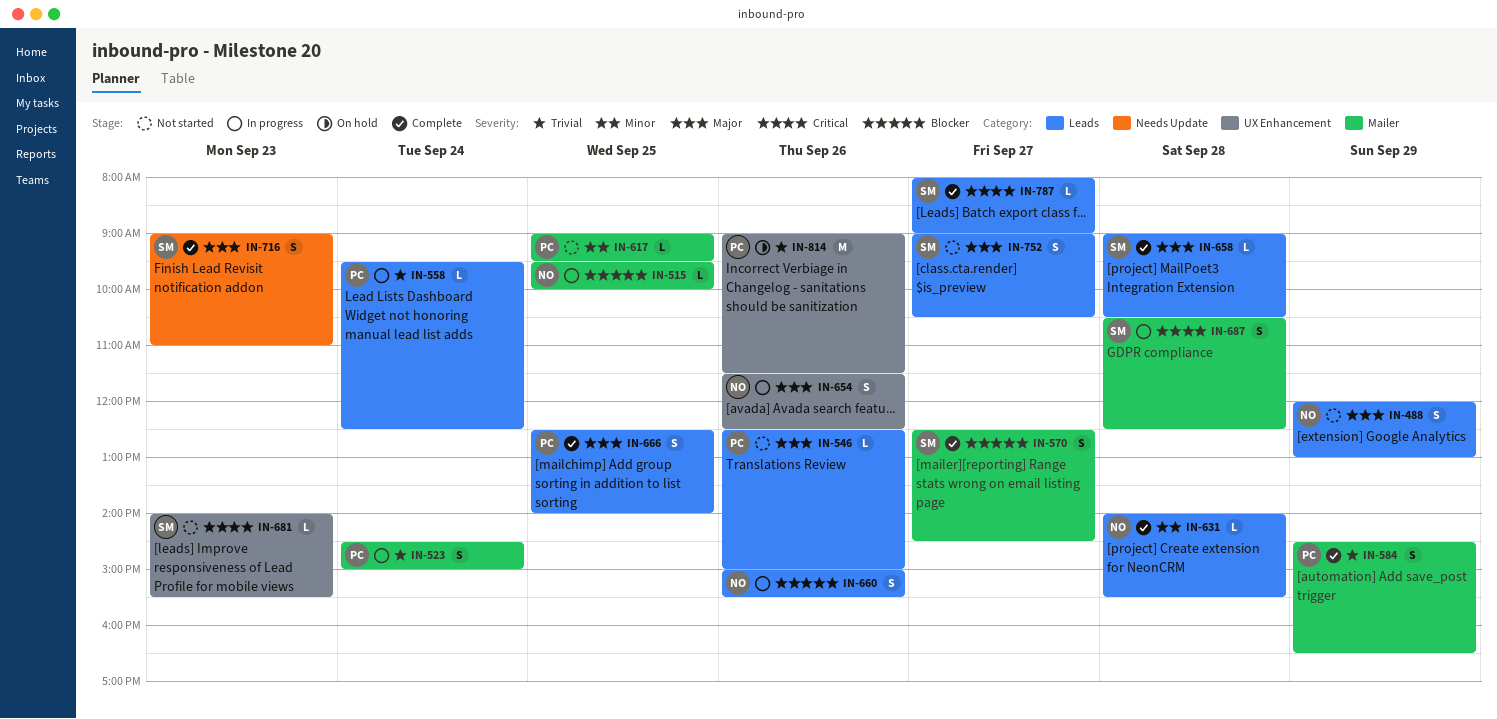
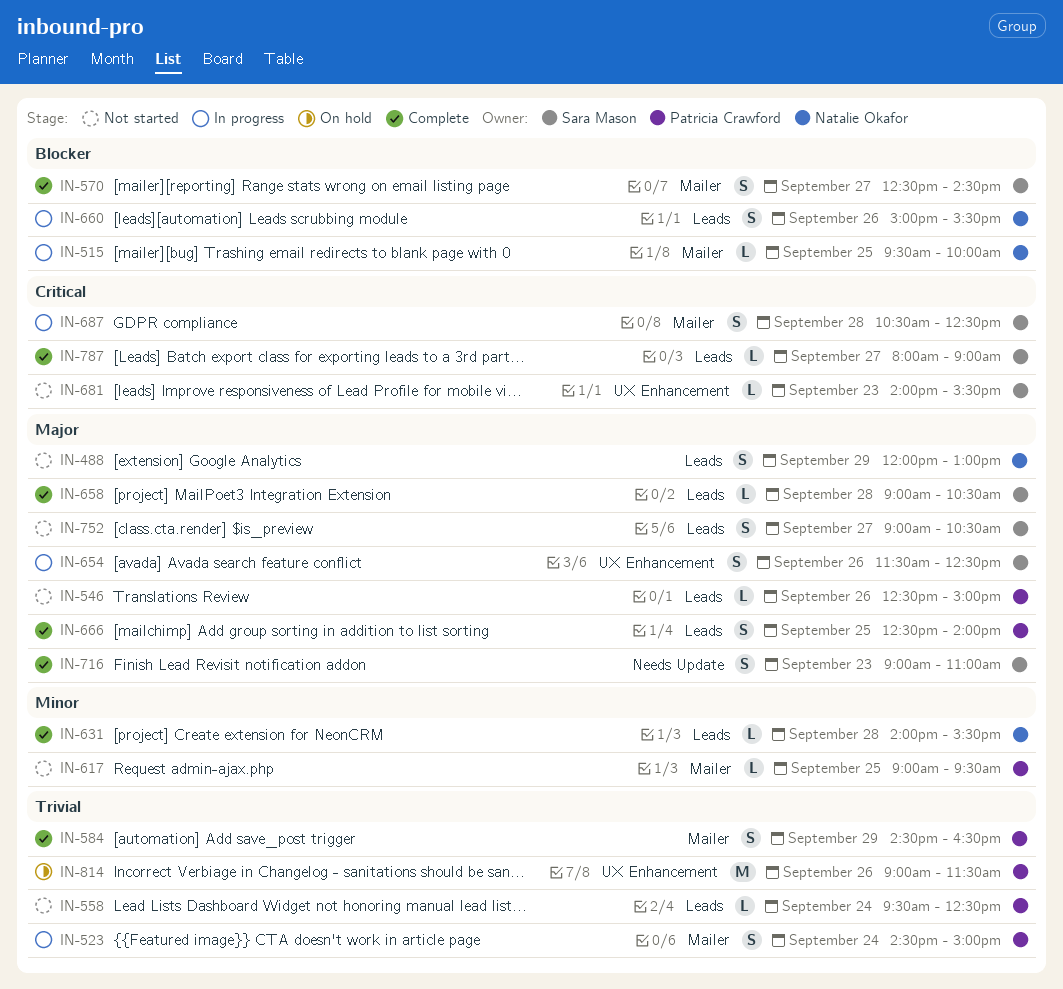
IN-558, status: In progress -> Not started
IN-654, owner: Natalie Okafor -> Sara Mason

